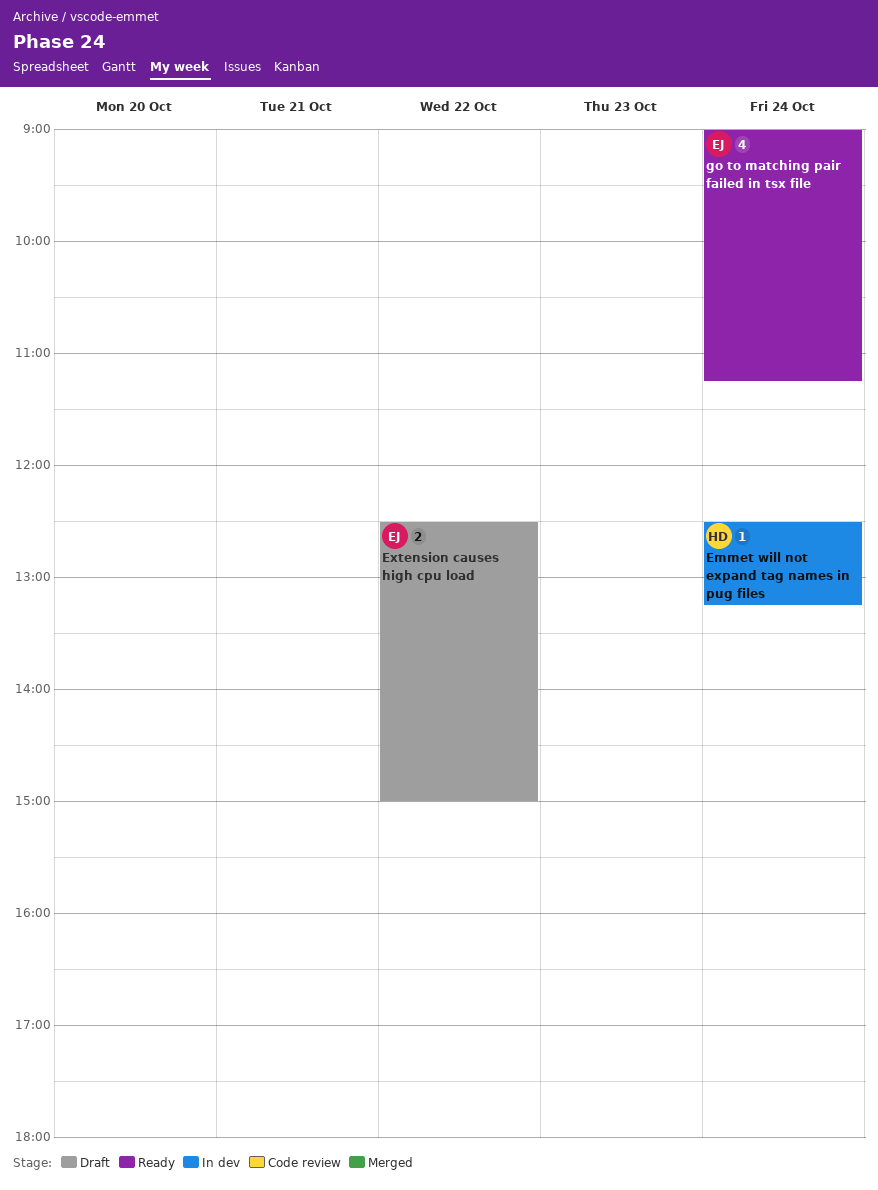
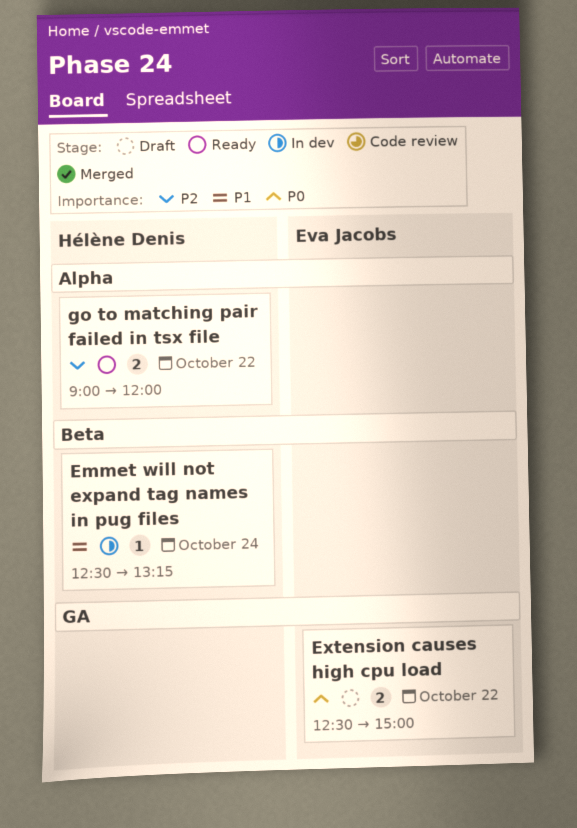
go to matching pair failed in tsx file, owner: Eva Jacobs -> Hélène Denis
go to matching pair failed in tsx file, estimate: 4 -> 2
go to matching pair failed in tsx file, day: Oct 24 -> Oct 22
go to matching pair failed in tsx file, ends: 11:15 -> 12:00

